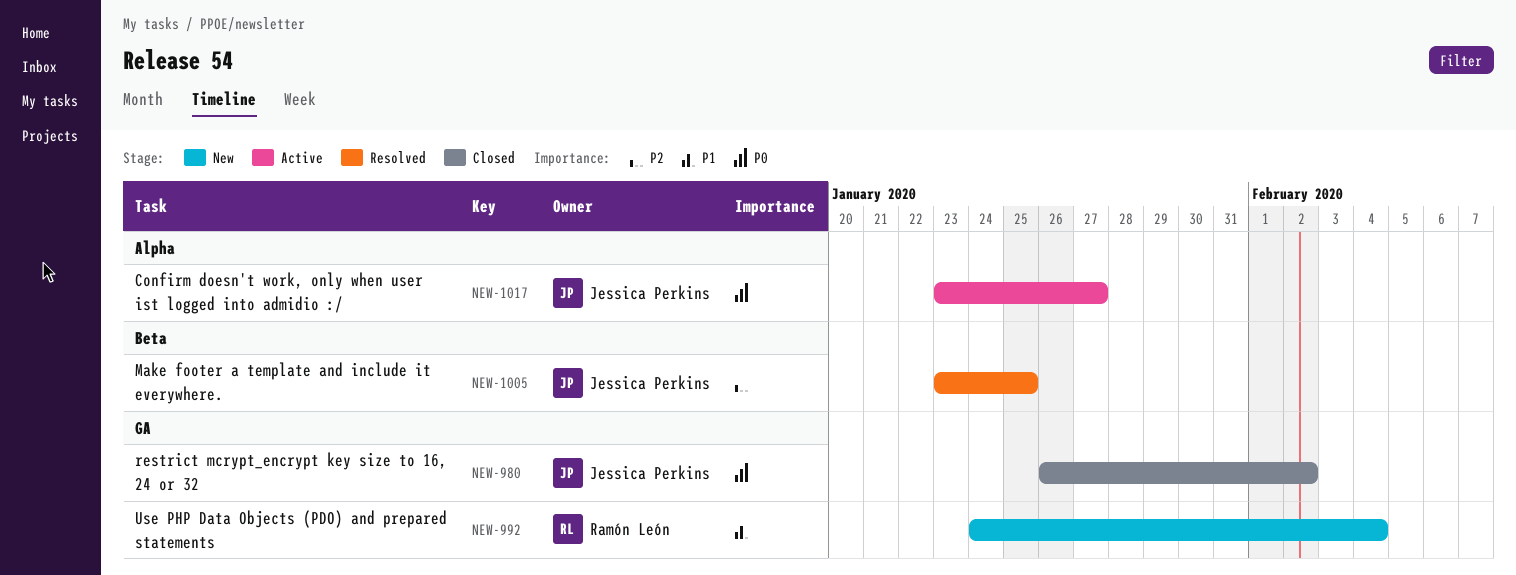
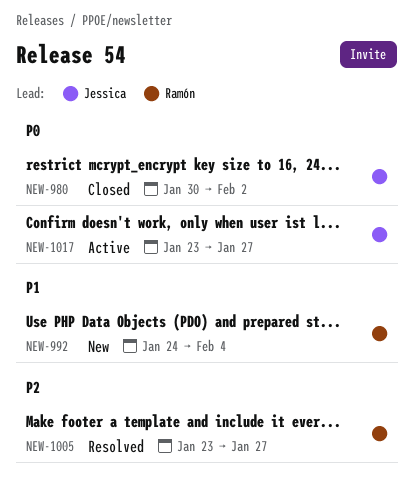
NEW-980, start: Jan 26 -> Jan 30
NEW-1005, owner: Jessica Perkins -> Ramón León
NEW-1005, due: Jan 25 -> Jan 27

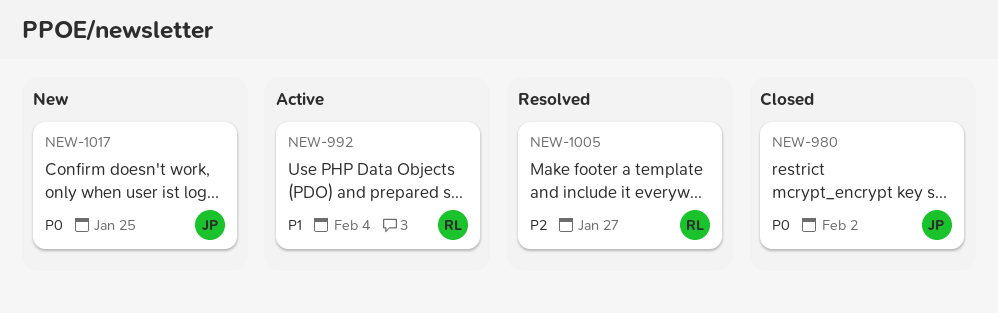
NEW-992, status: New -> Active
NEW-1017, status: Active -> New
NEW-1017, due: Jan 27 -> Jan 25

